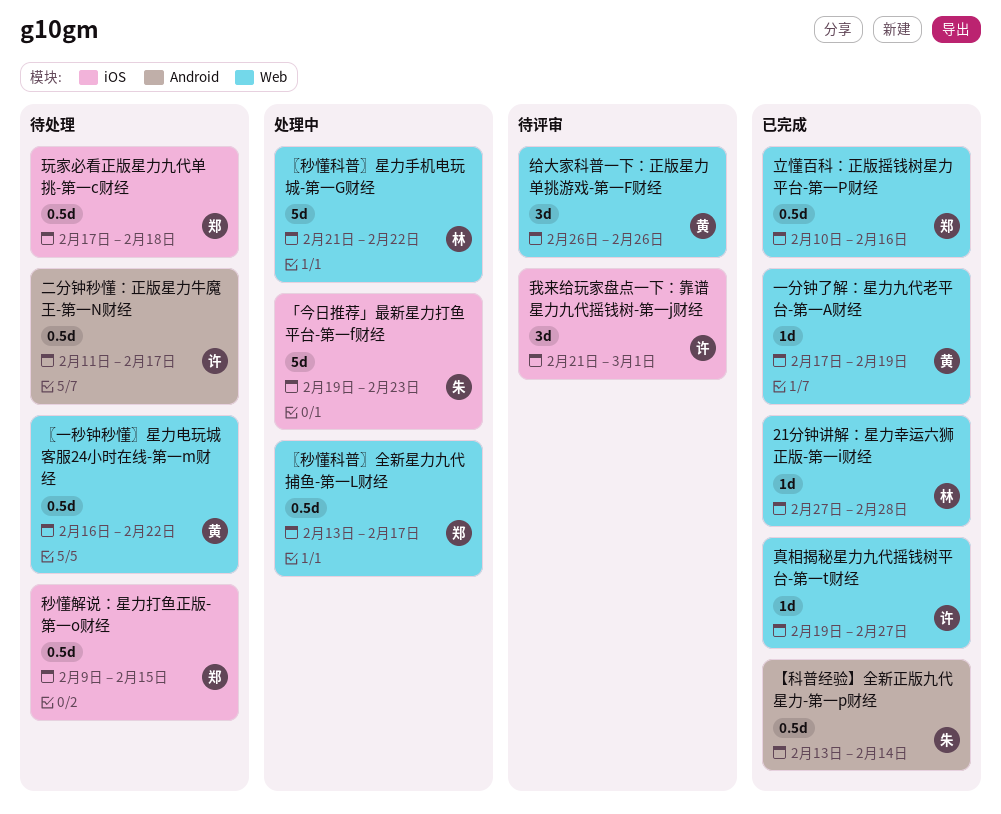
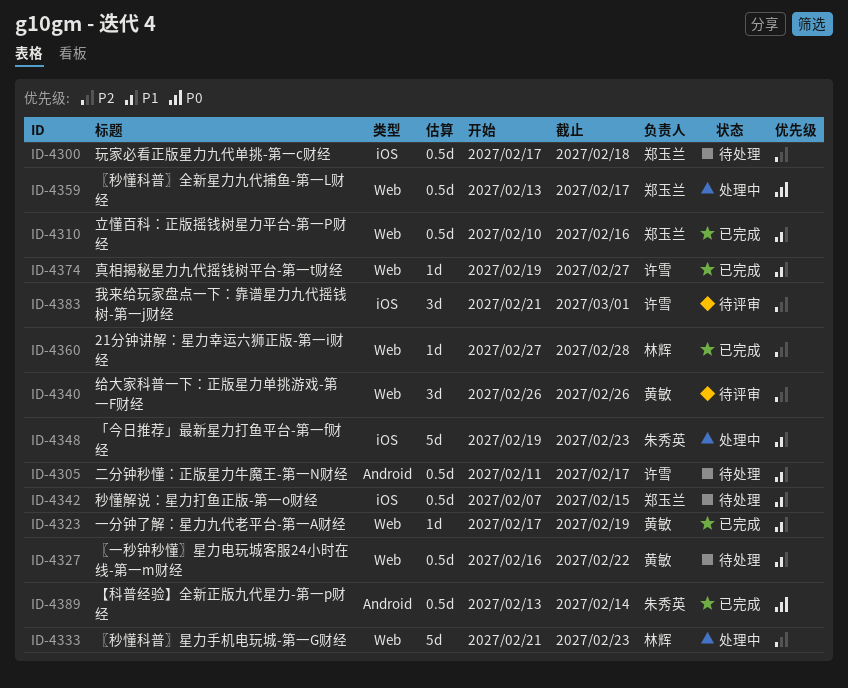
〖秒懂科普〗星力手机电玩城-第一G财经, due: Feb 22 -> Feb 23
秒懂解说：星力打鱼正版-第一o财经, start: Feb 9 -> Feb 7

